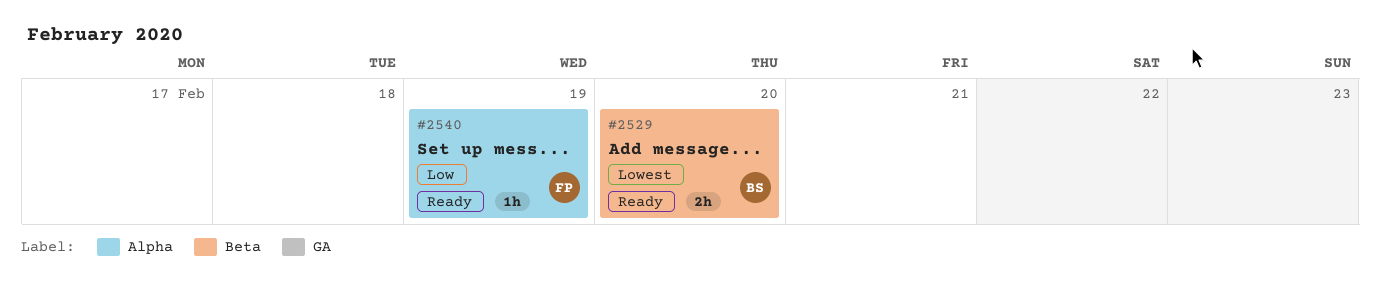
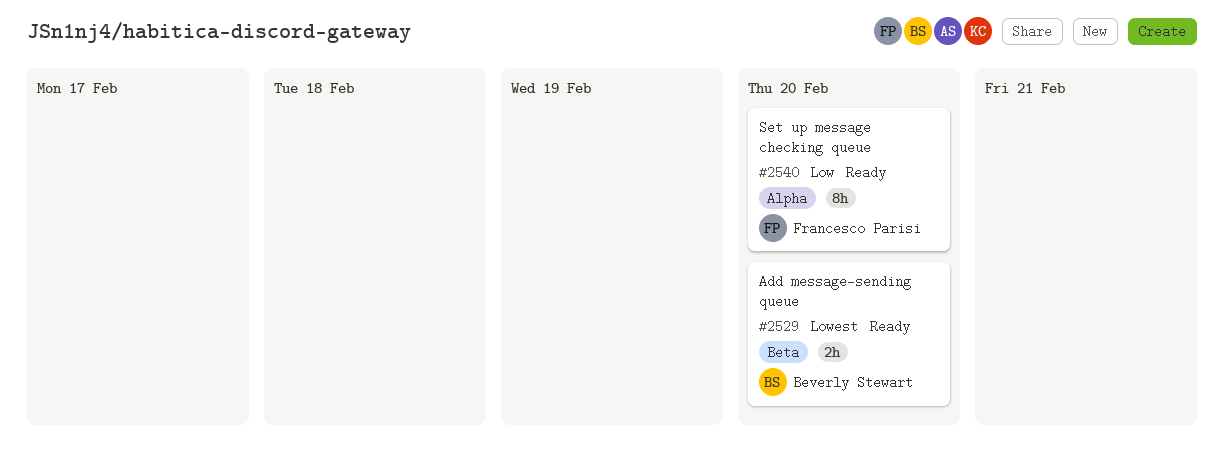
#2540, estimate: 1h -> 8h
#2540, due: Feb 19 -> Feb 20

